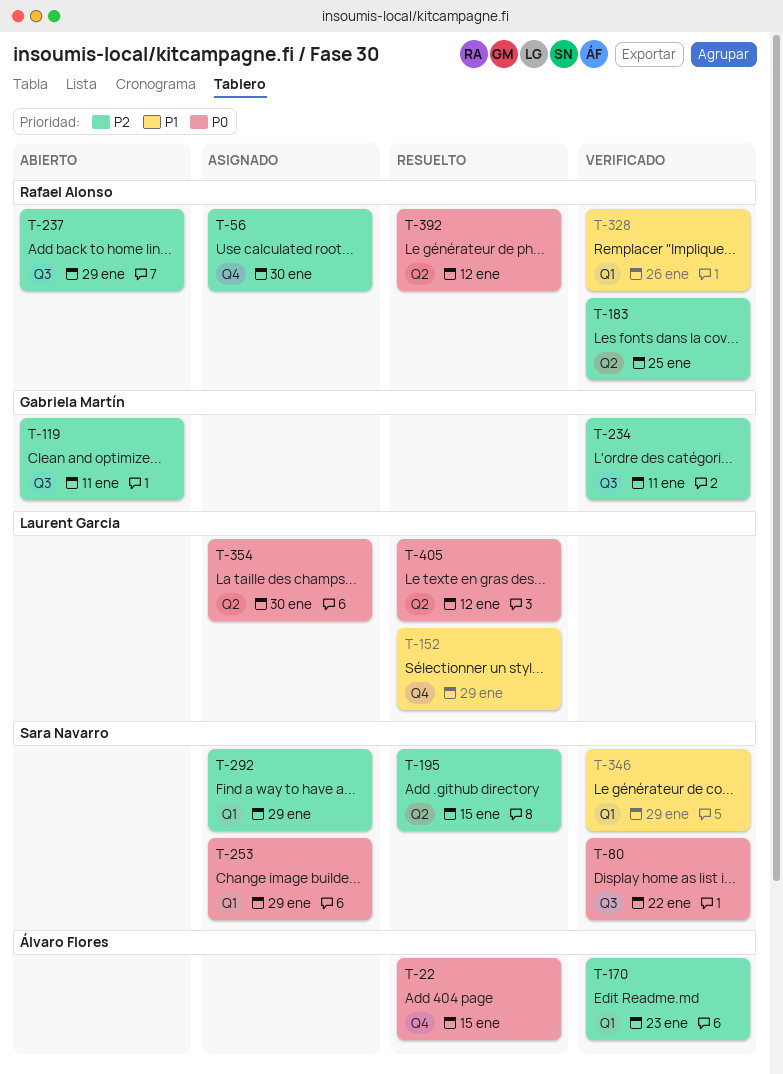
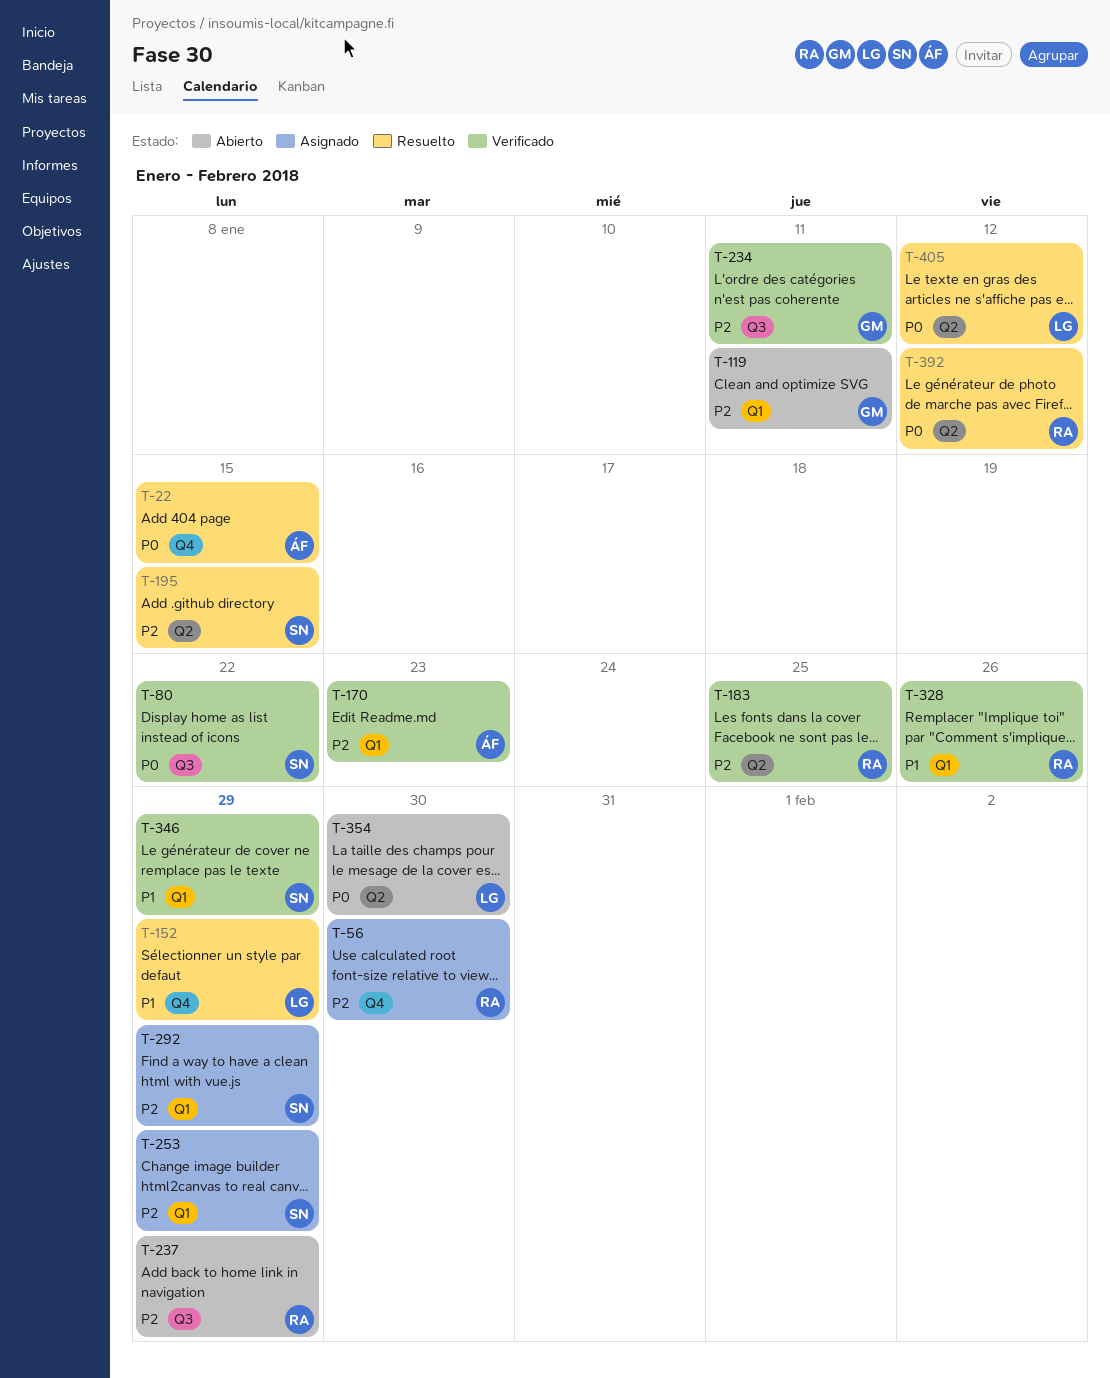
T-119, label: Q3 -> Q1
T-253, priority: P0 -> P2
T-354, status: Asignado -> Abierto

